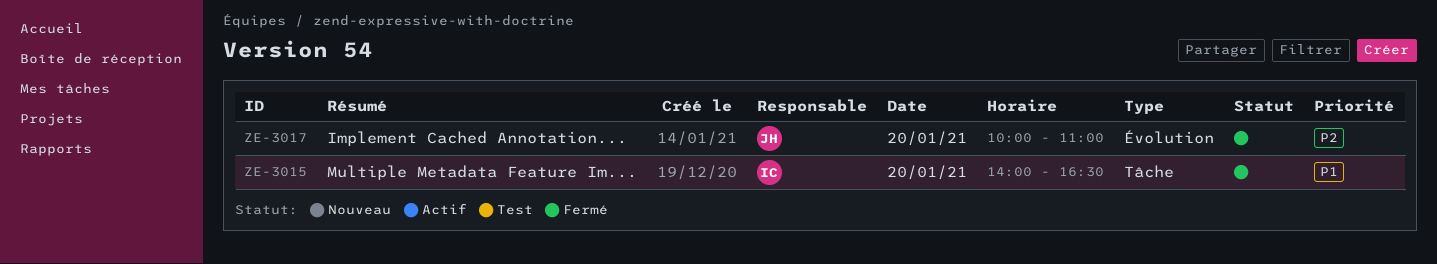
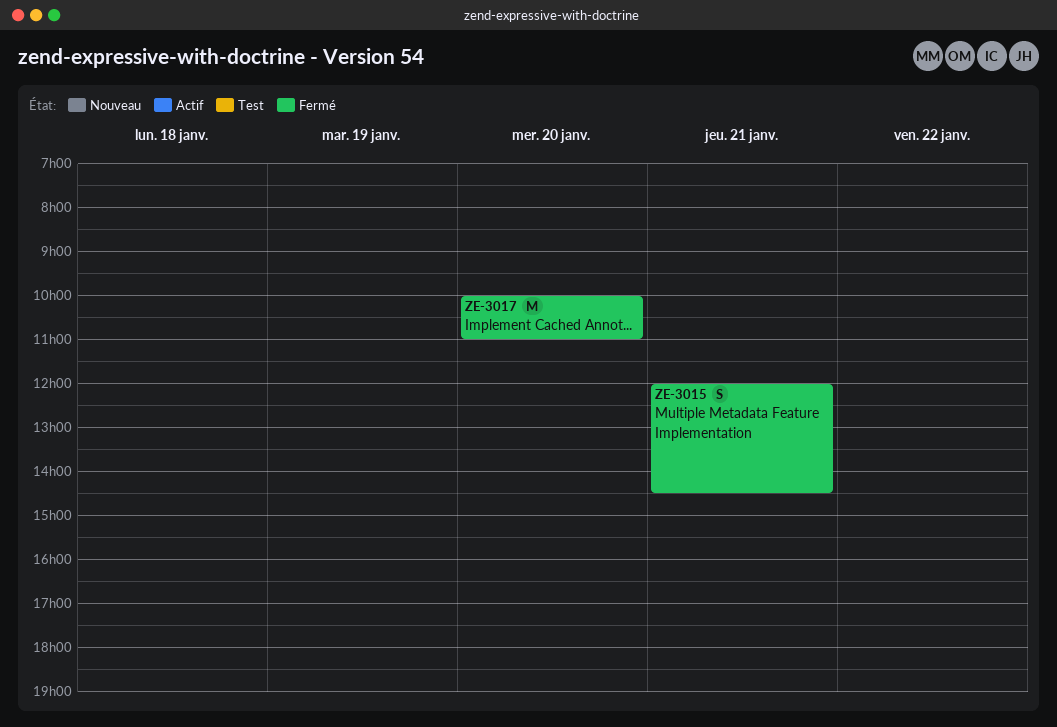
ZE-3015, day: Jan 20 -> Jan 21
ZE-3015, begins: 14:00 -> 12:00
ZE-3015, ends: 16:30 -> 14:30

